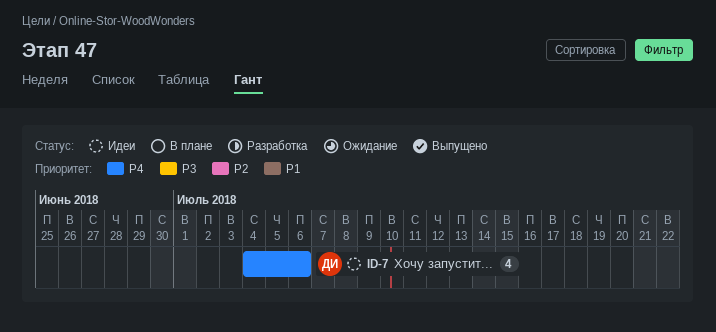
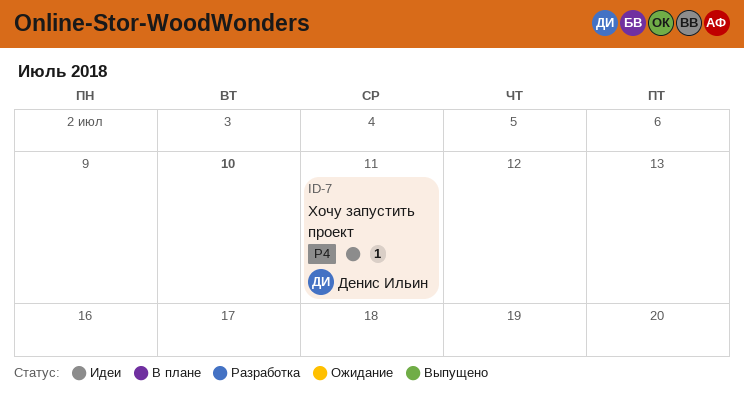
ID-7, estimate: 4 -> 1
ID-7, due: Jul 6 -> Jul 11

